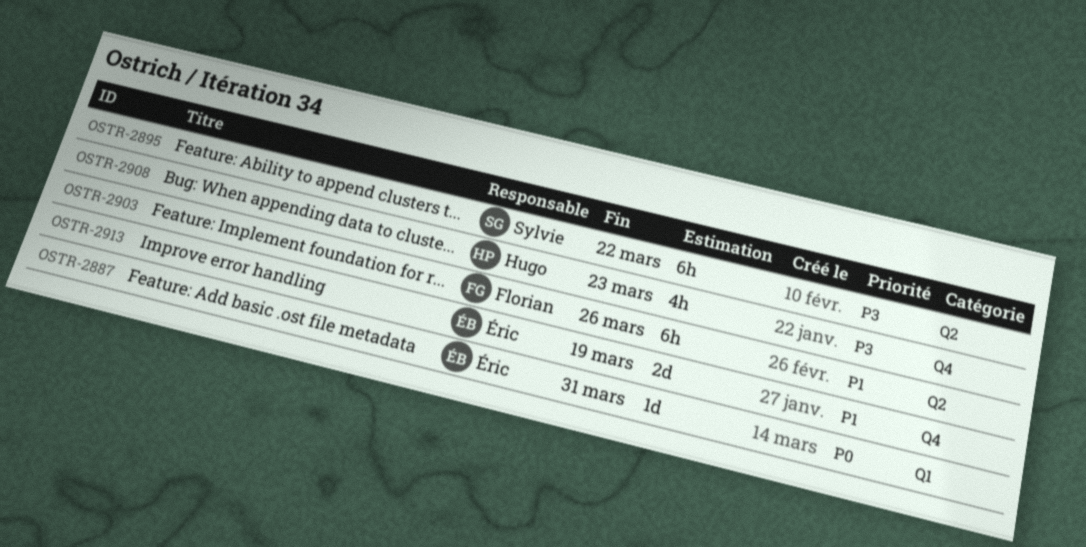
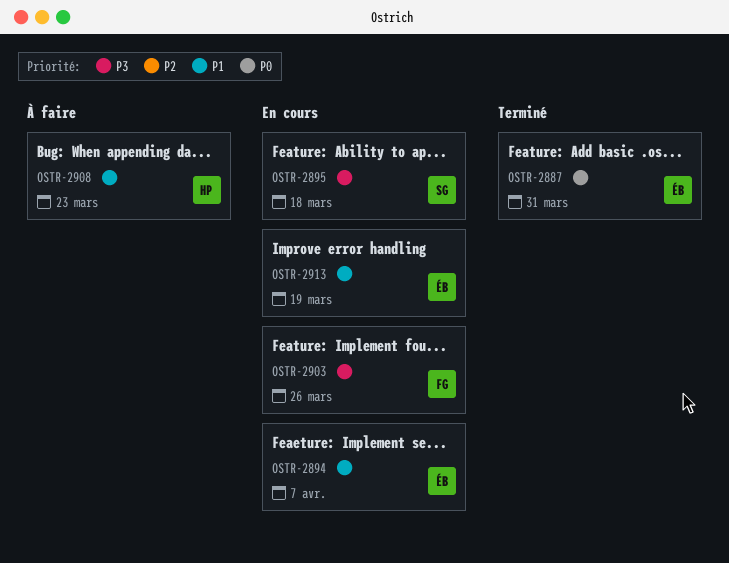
OSTR-2894: none -> present
OSTR-2895, due: Mar 22 -> Mar 18
OSTR-2903, priority: P1 -> P3
OSTR-2908, priority: P3 -> P1

